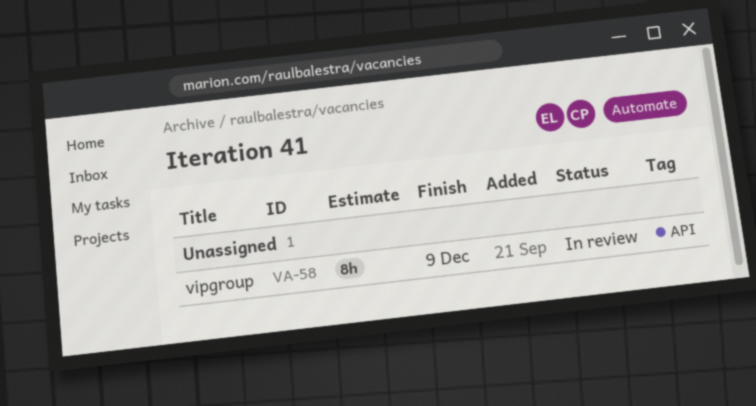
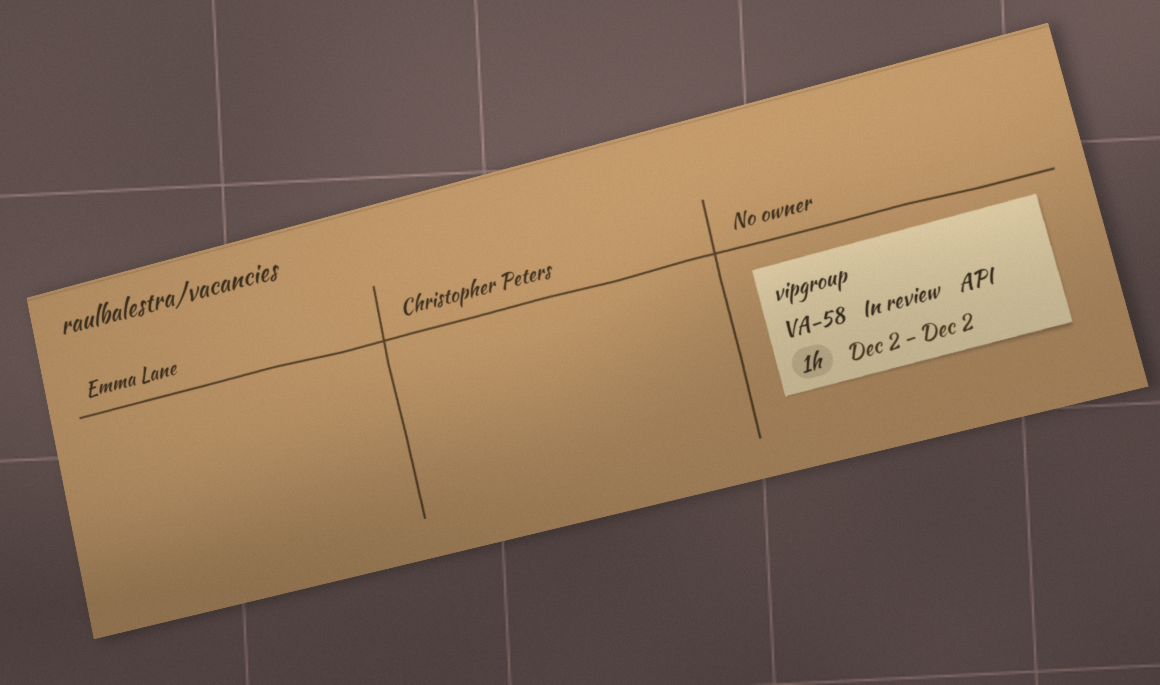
VA-58, estimate: 8h -> 1h
VA-58, due: Dec 9 -> Dec 2

